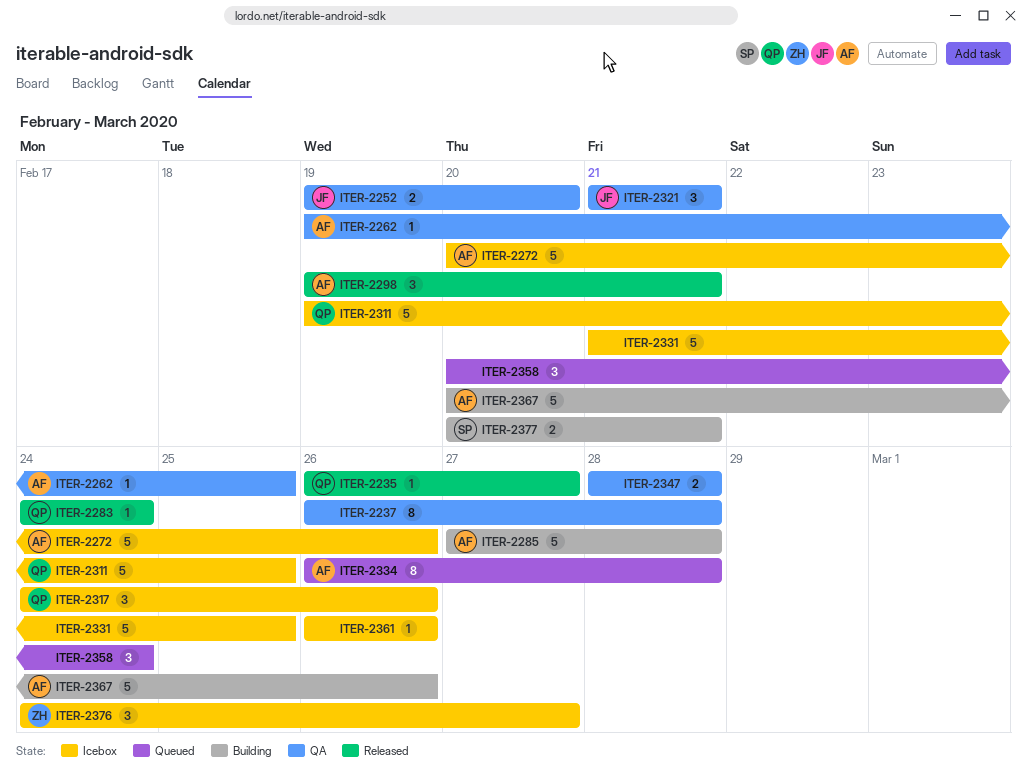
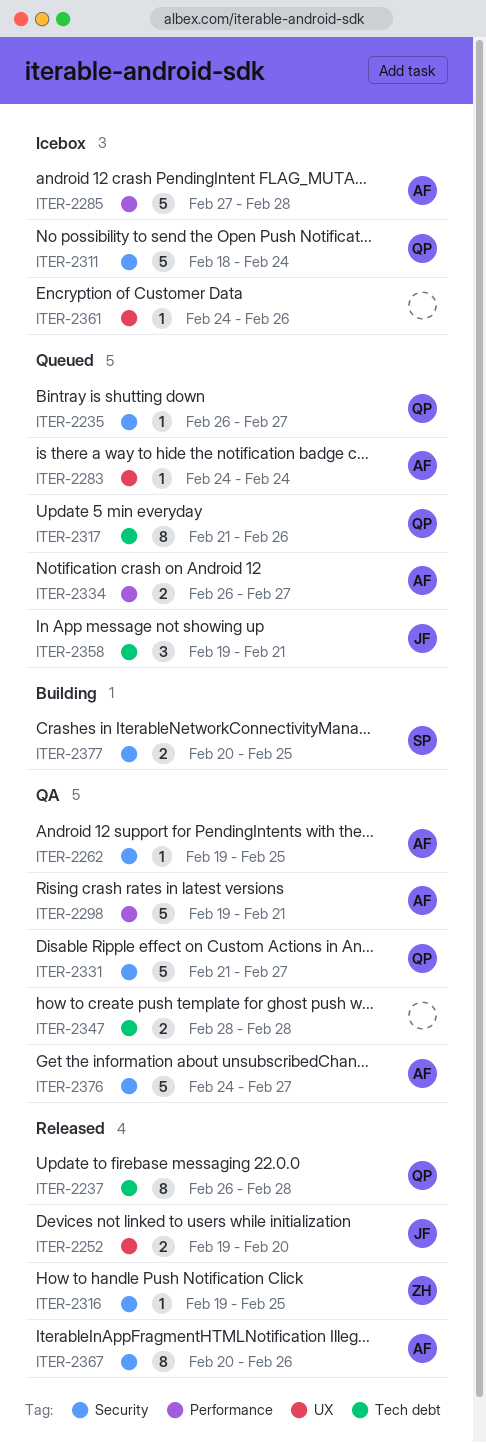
ITER-2235, status: Released -> Queued
ITER-2237, status: QA -> Released
ITER-2237, owner: none -> QP
ITER-2252, status: QA -> Released
ITER-2272: present -> none
ITER-2283, status: Released -> Queued
ITER-2283, owner: QP -> AF
ITER-2285, status: Building -> Icebox
ITER-2298, status: Released -> QA
ITER-2298, estimate: 3 -> 5
ITER-2311, start: Feb 19 -> Feb 18
ITER-2311, due: Feb 25 -> Feb 24
ITER-2316: none -> present
ITER-2317, status: Icebox -> Queued
ITER-2317, estimate: 3 -> 8
ITER-2317, start: Feb 24 -> Feb 21
ITER-2321: present -> none
ITER-2331, status: Icebox -> QA
ITER-2331, owner: none -> QP
ITER-2331, due: Feb 25 -> Feb 27
ITER-2334, estimate: 8 -> 2
ITER-2334, due: Feb 28 -> Feb 27
ITER-2358, owner: none -> JF
ITER-2358, start: Feb 20 -> Feb 19
ITER-2358, due: Feb 24 -> Feb 21
ITER-2361, start: Feb 26 -> Feb 24
ITER-2367, status: Building -> Released
ITER-2367, estimate: 5 -> 8
ITER-2376, status: Icebox -> QA
ITER-2376, owner: ZH -> AF
ITER-2376, estimate: 3 -> 5
ITER-2377, due: Feb 21 -> Feb 25

